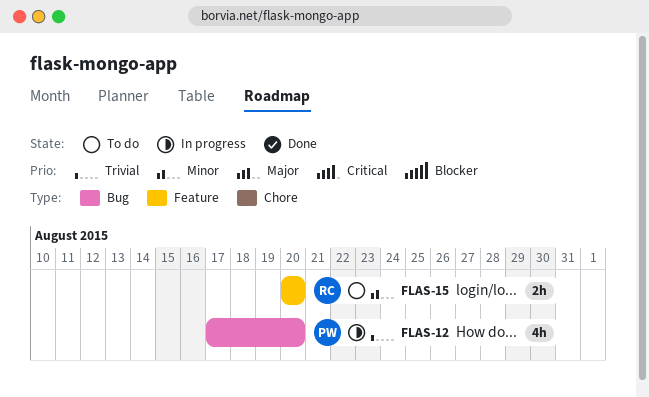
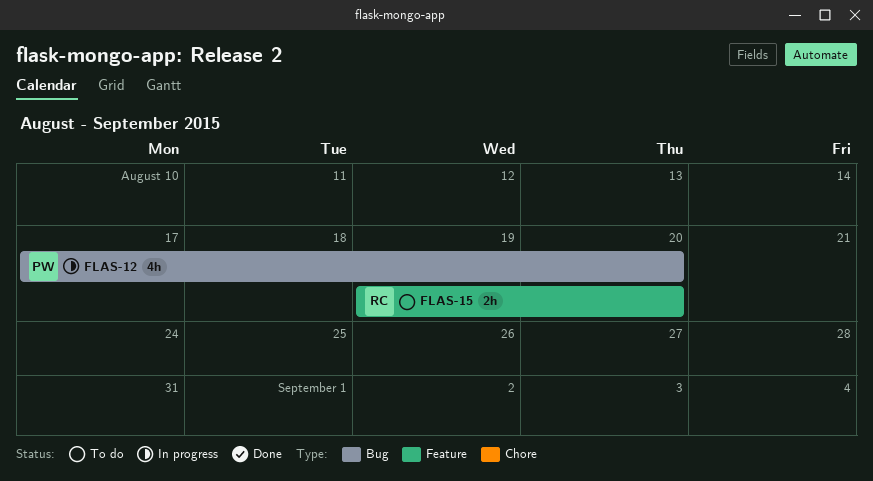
FLAS-15, start: Aug 20 -> Aug 19

